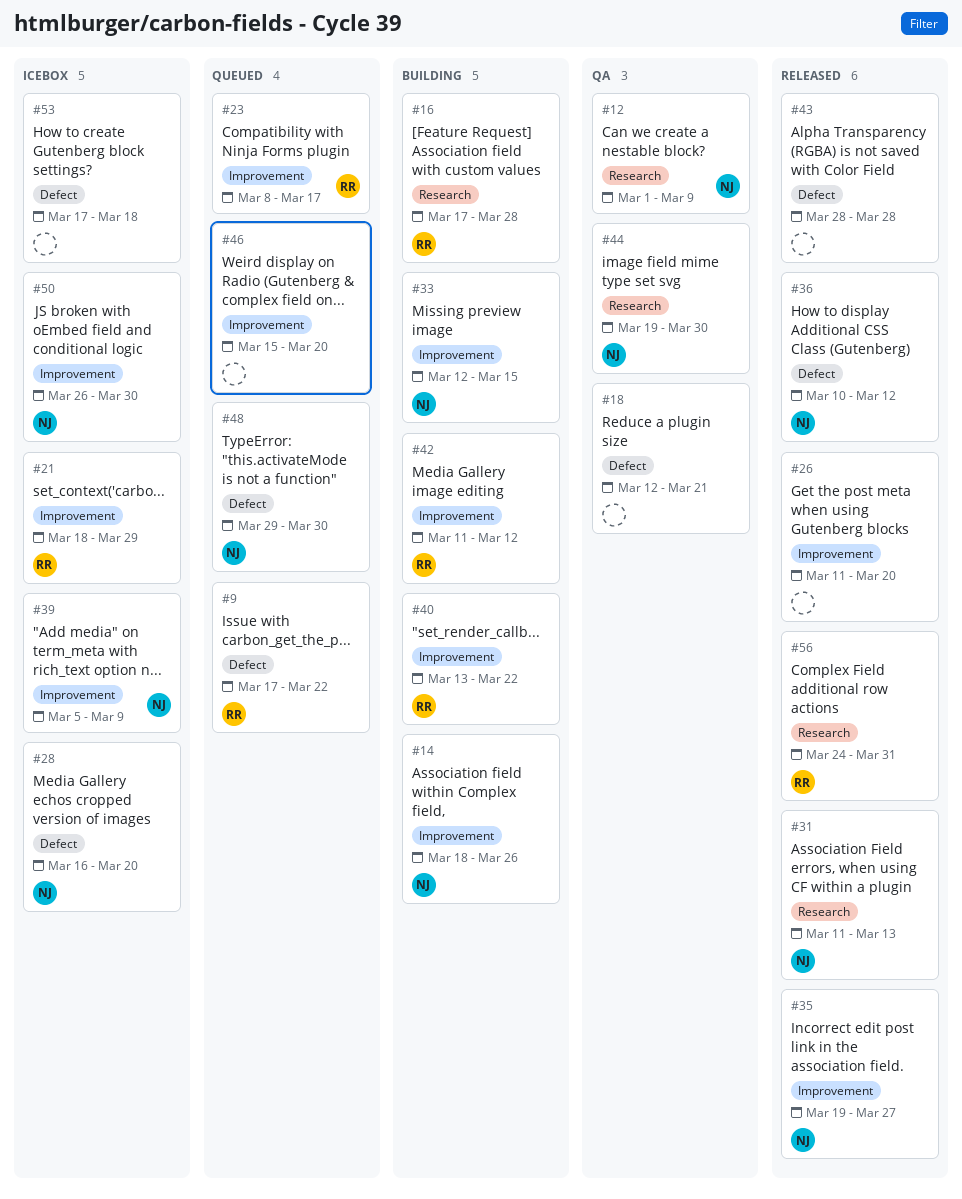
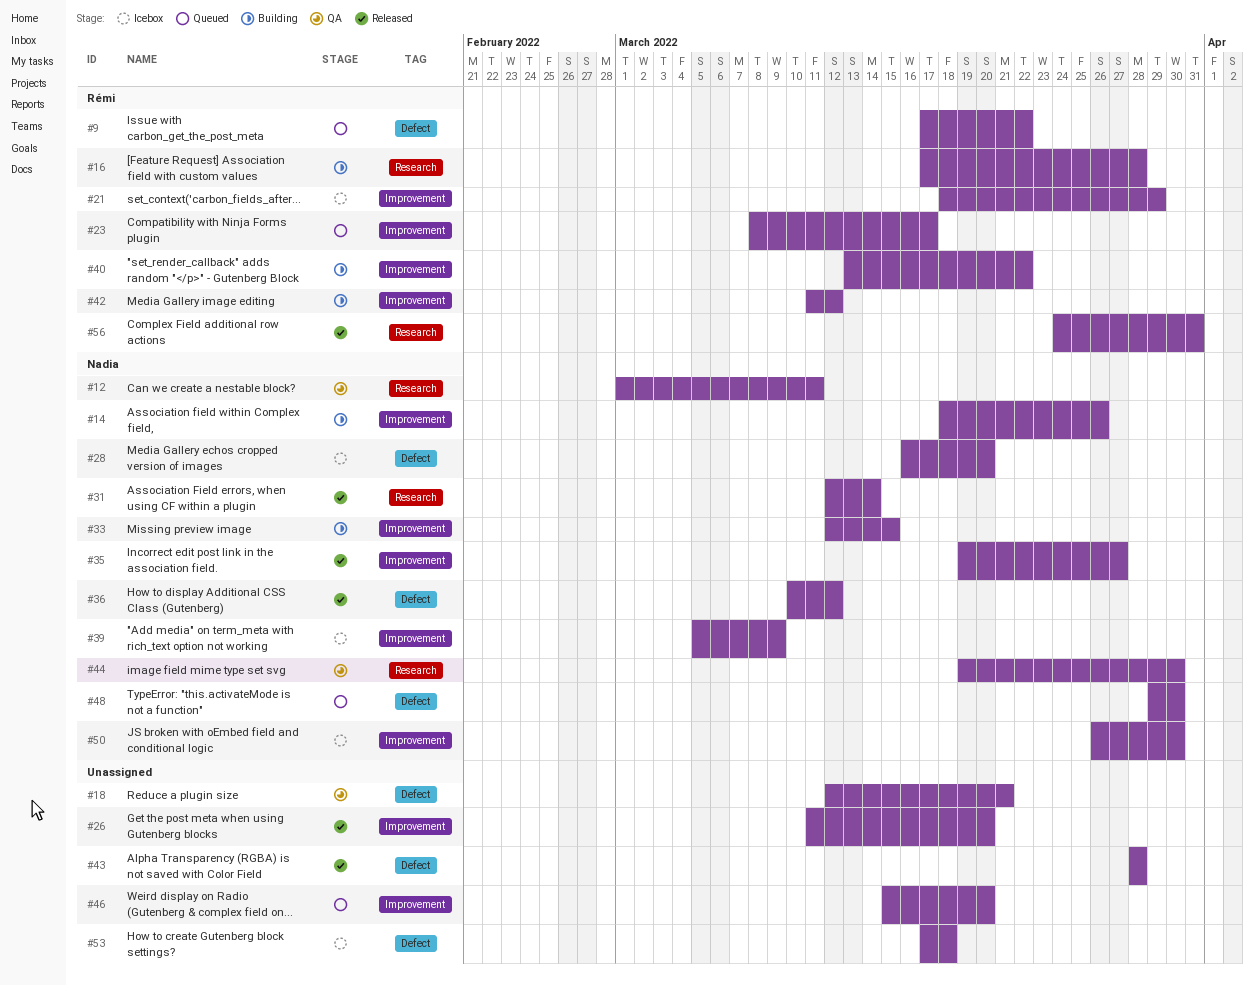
#12, due: Mar 9 -> Mar 11
#31, start: Mar 11 -> Mar 12
#31, due: Mar 13 -> Mar 14

